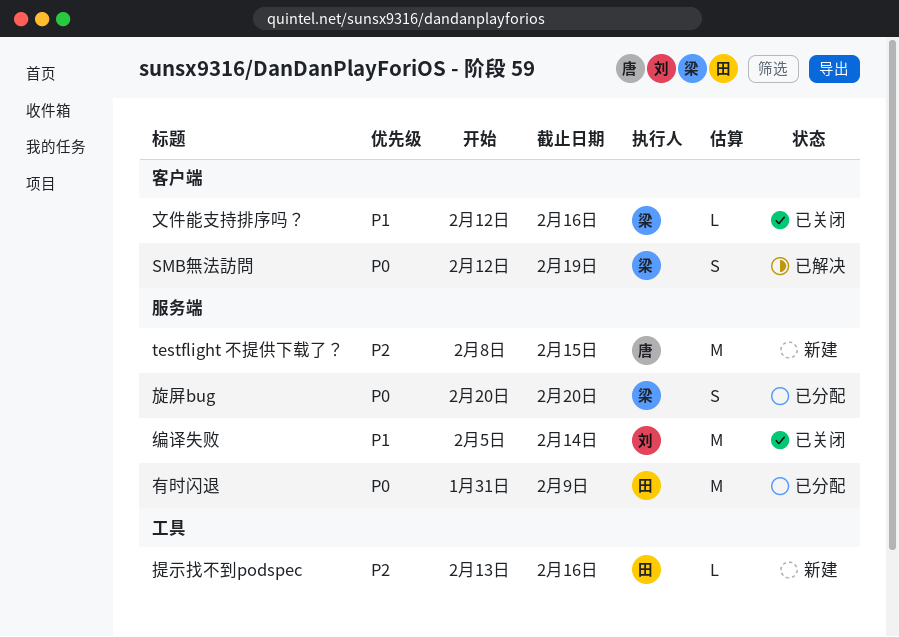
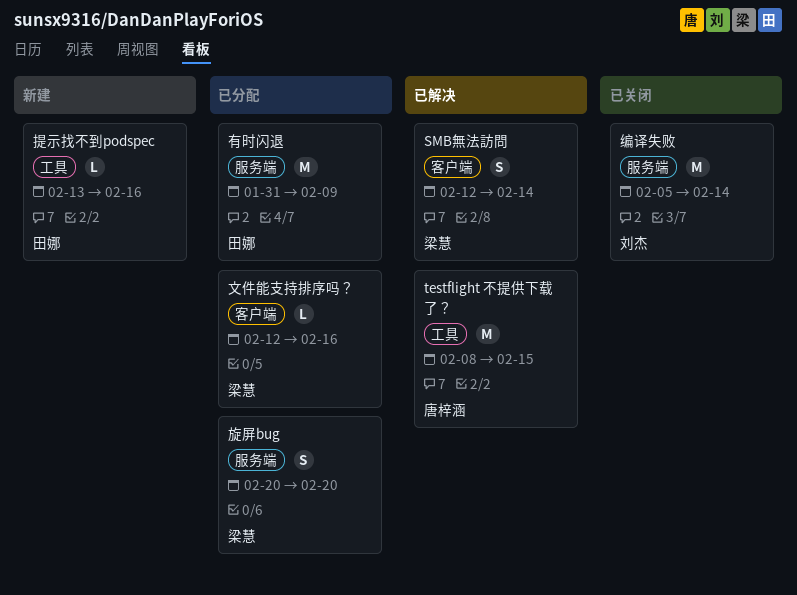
SMB無法訪問, due: Feb 19 -> Feb 14
testflight 不提供下载了？, status: 新建 -> 已解决
testflight 不提供下载了？, label: 服务端 -> 工具
文件能支持排序吗？, status: 已关闭 -> 已分配

